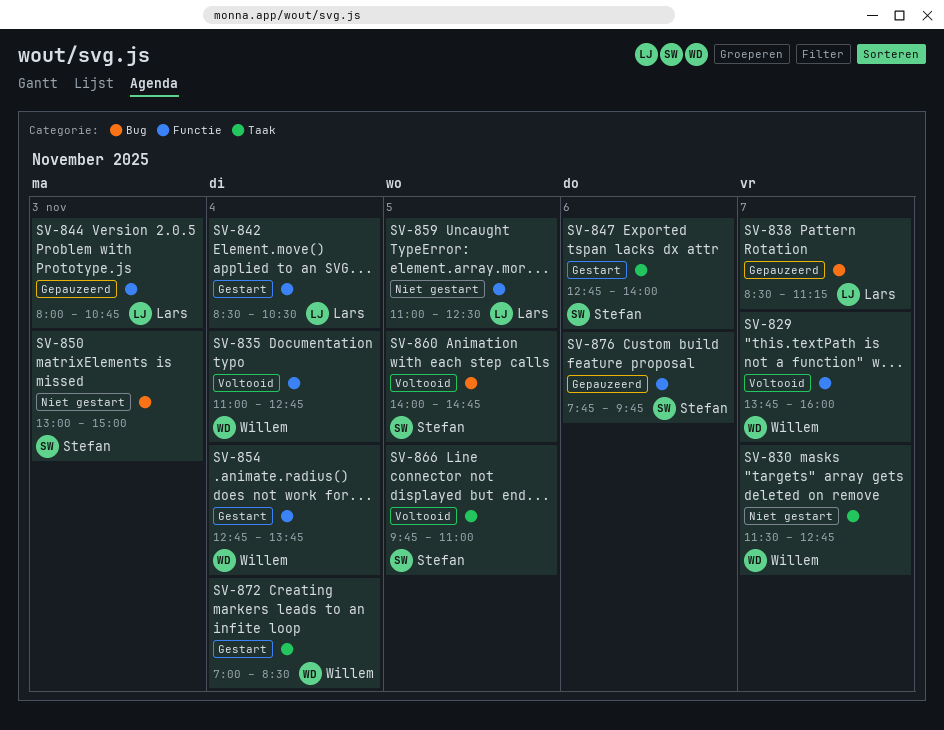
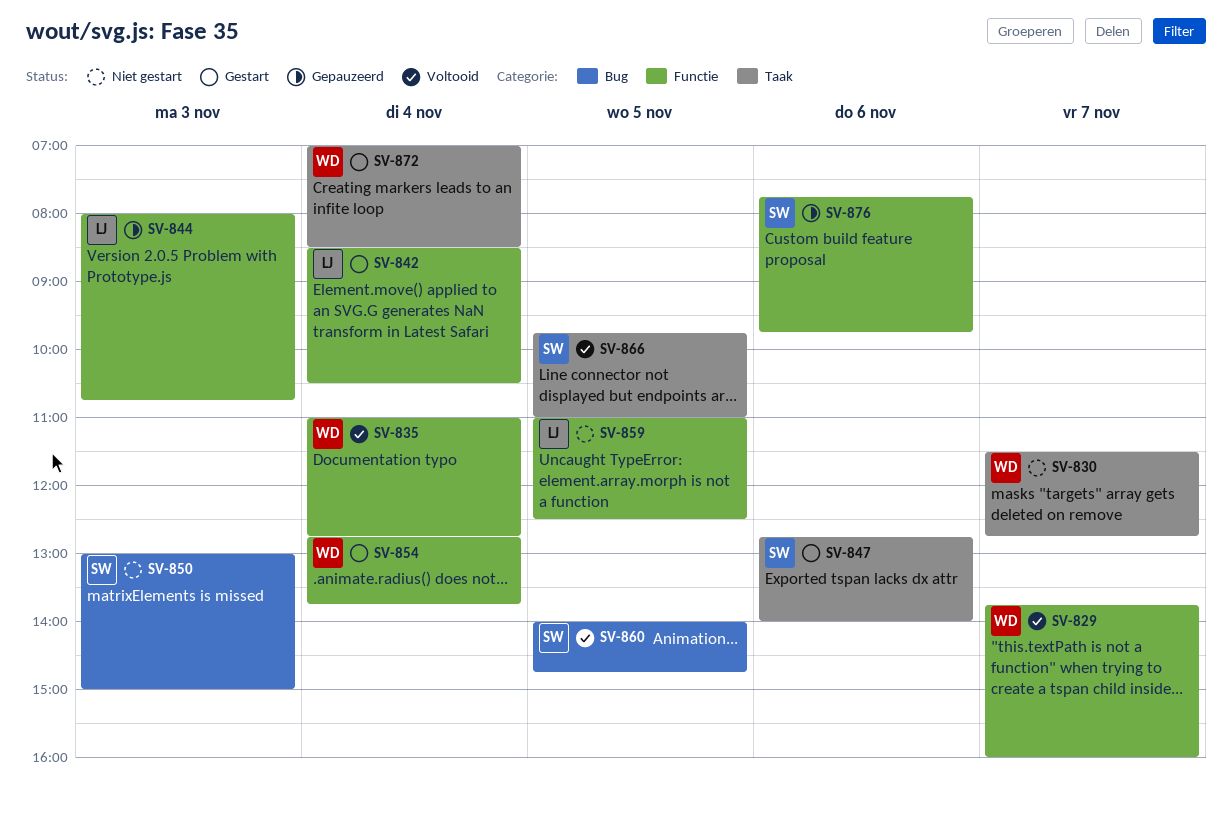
SV-838: present -> none

